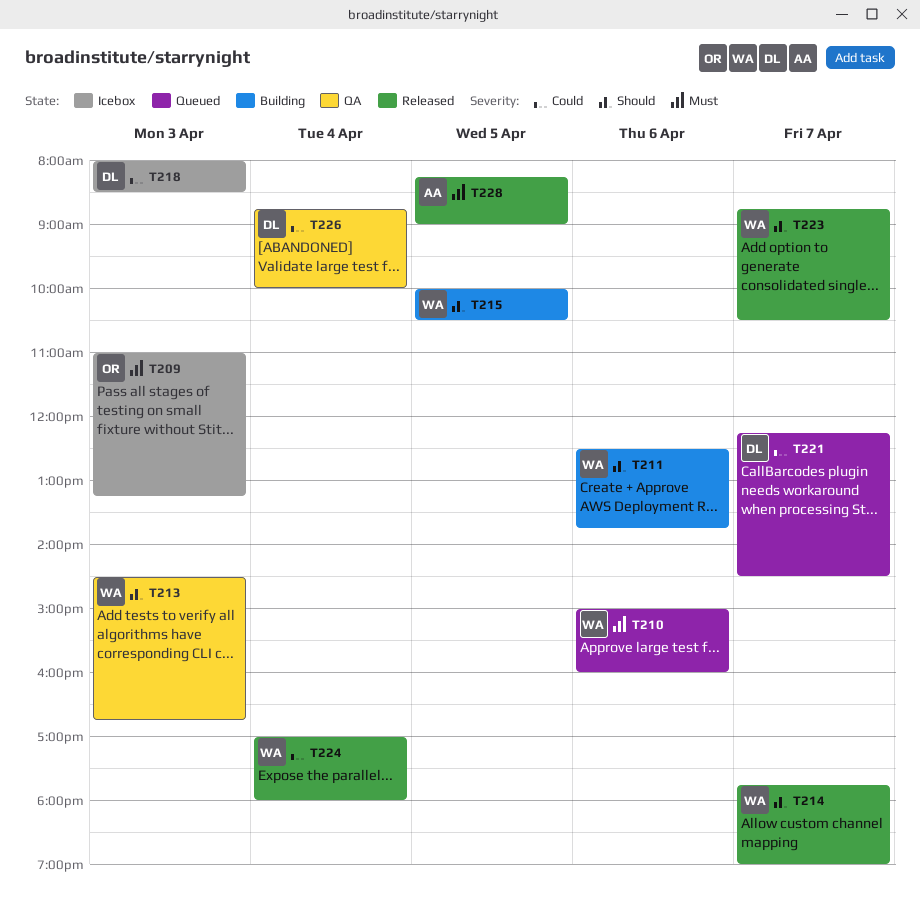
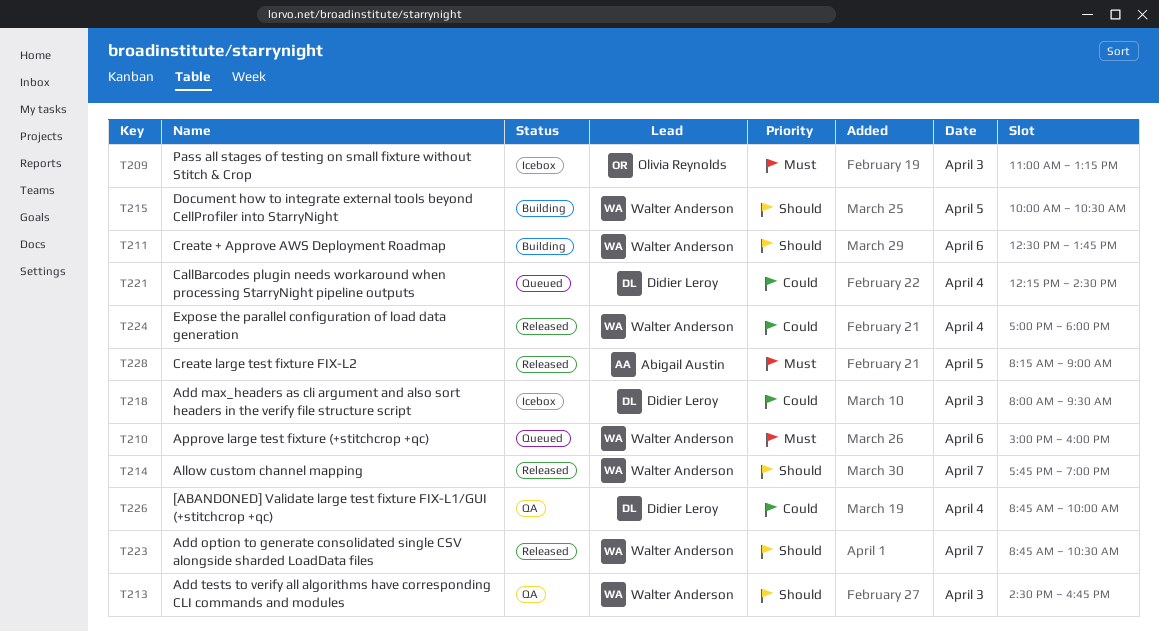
T218, ends: 08:30 -> 09:30
T221, day: Apr 7 -> Apr 4

